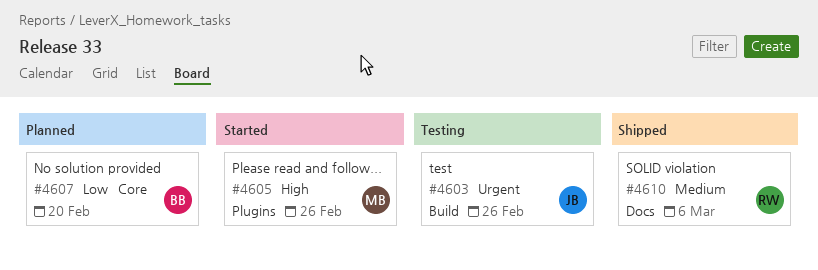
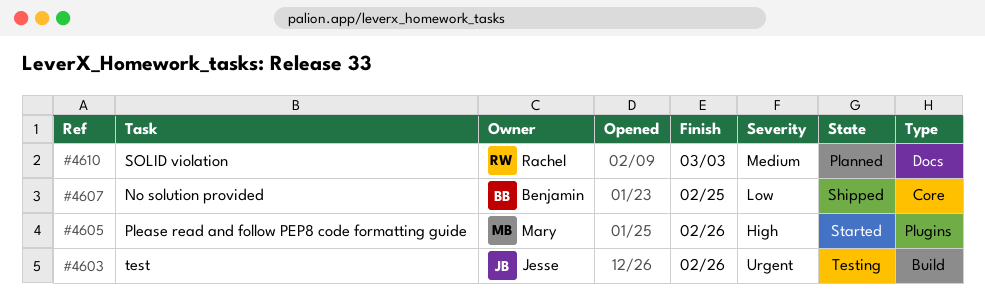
#4607, status: Planned -> Shipped
#4607, due: Feb 20 -> Feb 25
#4610, status: Shipped -> Planned
#4610, due: Mar 6 -> Mar 3

